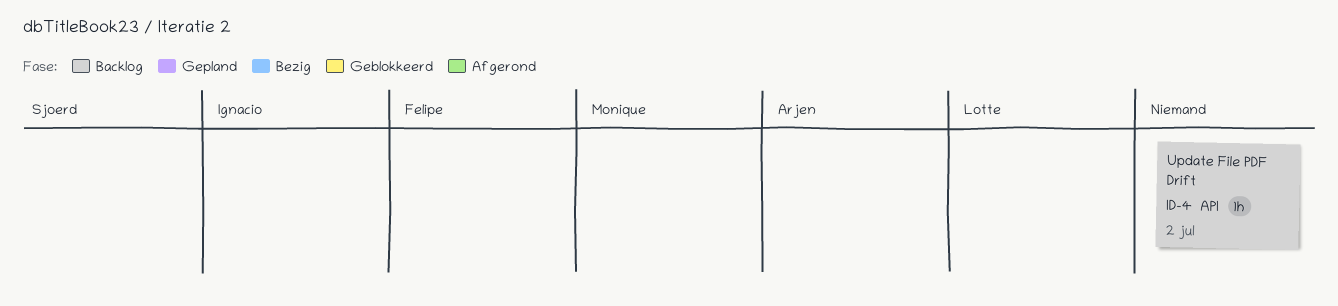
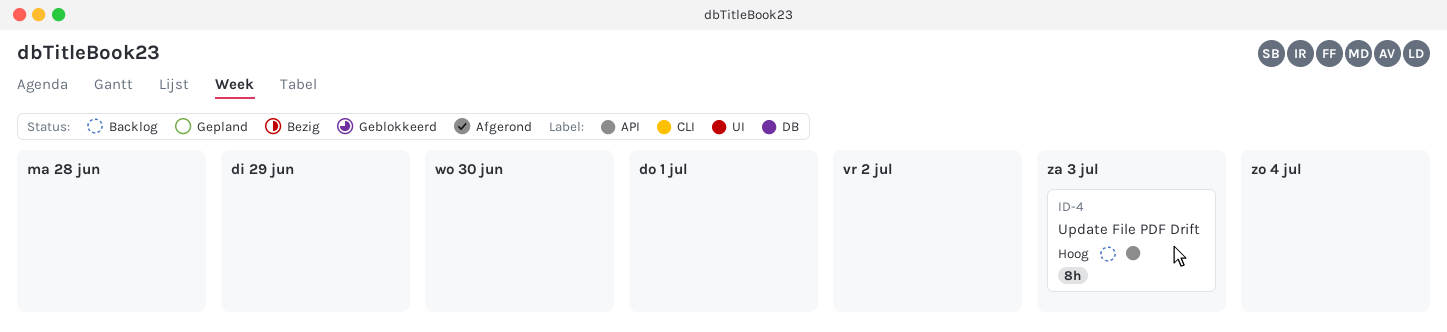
ID-4, estimate: 1h -> 8h
ID-4, due: Jul 2 -> Jul 3

